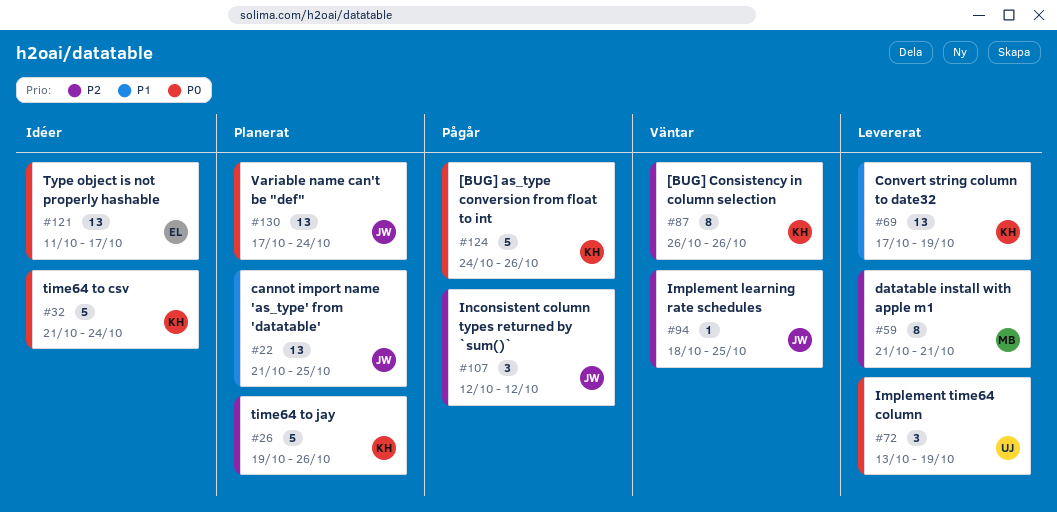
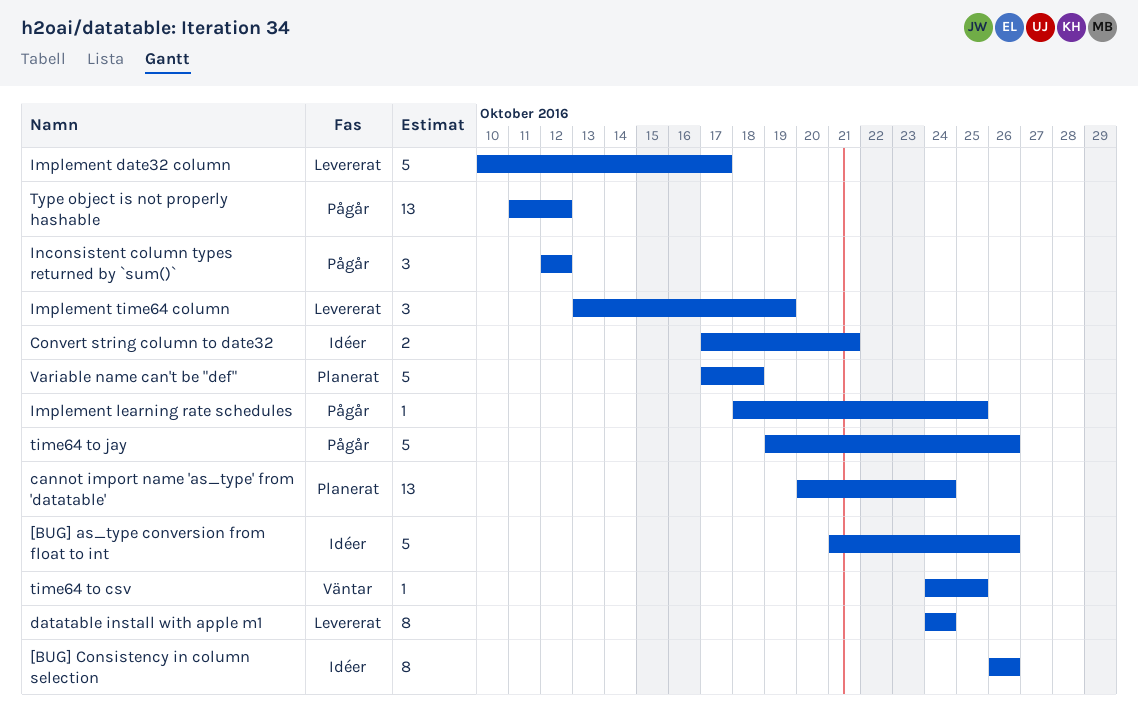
[BUG] as_type conversion from float to int, status: Pågår -> Idéer
[BUG] as_type conversion from float to int, start: Oct 24 -> Oct 21
[BUG] Consistency in column selection, status: Väntar -> Idéer
cannot import name 'as_type' from 'datatable', start: Oct 21 -> Oct 20
cannot import name 'as_type' from 'datatable', due: Oct 25 -> Oct 24
Convert string column to date32, status: Levererat -> Idéer
Convert string column to date32, estimate: 13 -> 2
Convert string column to date32, due: Oct 19 -> Oct 21
datatable install with apple m1, start: Oct 21 -> Oct 24
datatable install with apple m1, due: Oct 21 -> Oct 24
Implement date32 column: none -> present
Implement learning rate schedules, status: Väntar -> Pågår
time64 to csv, status: Idéer -> Väntar
time64 to csv, estimate: 5 -> 1
time64 to csv, start: Oct 21 -> Oct 24
time64 to csv, due: Oct 24 -> Oct 25
time64 to jay, status: Planerat -> Pågår
Type object is not properly hashable, status: Idéer -> Pågår
Type object is not properly hashable, due: Oct 17 -> Oct 12
Variable name can't be "def", estimate: 13 -> 5
Variable name can't be "def", due: Oct 24 -> Oct 18

